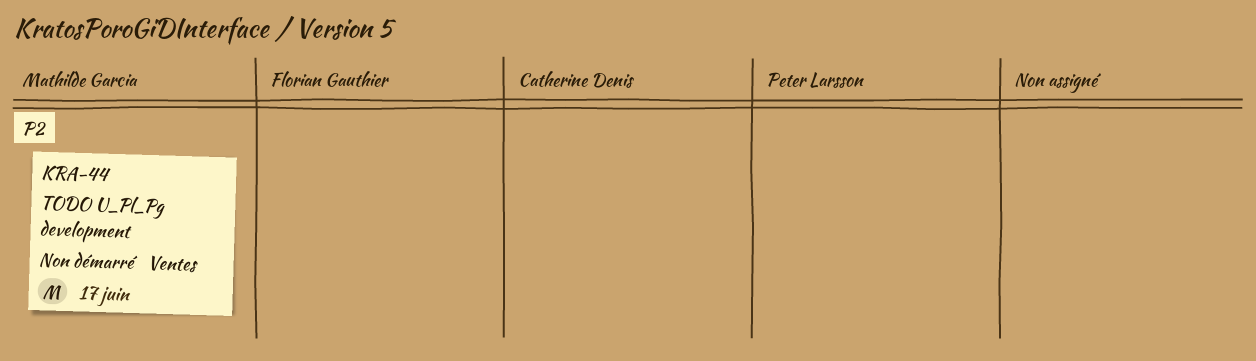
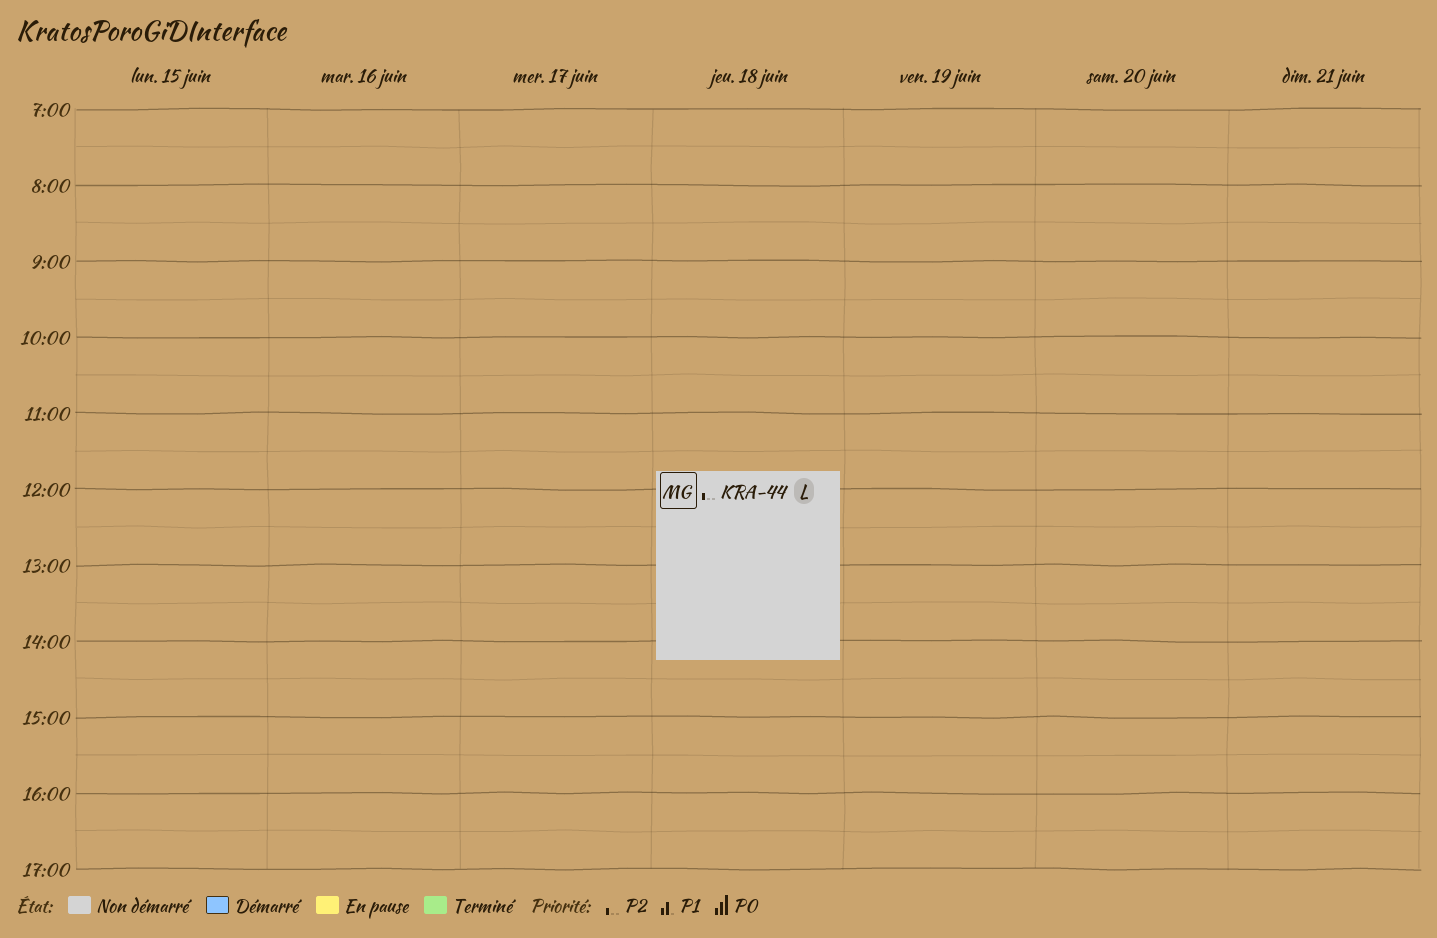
KRA-44, estimate: M -> L
KRA-44, day: Jun 17 -> Jun 18

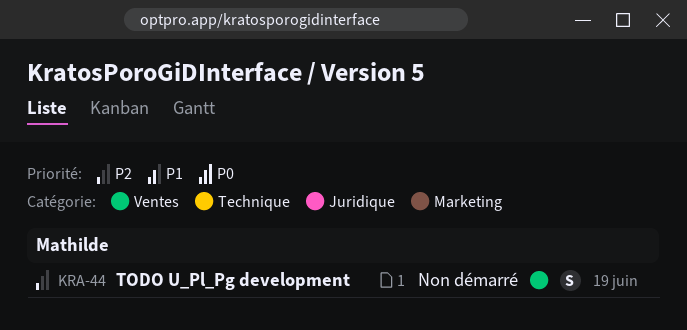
KRA-44, estimate: L -> S
KRA-44, day: Jun 18 -> Jun 19

